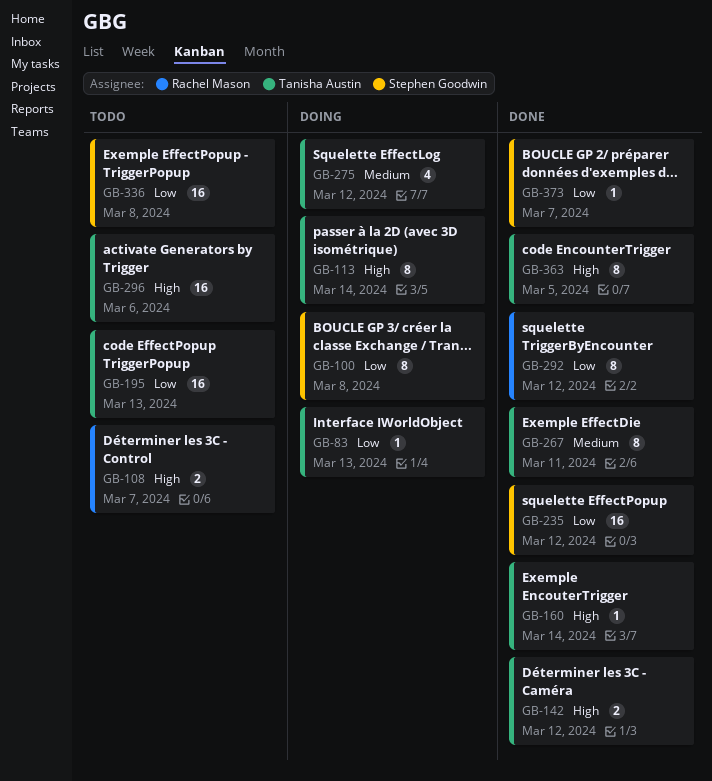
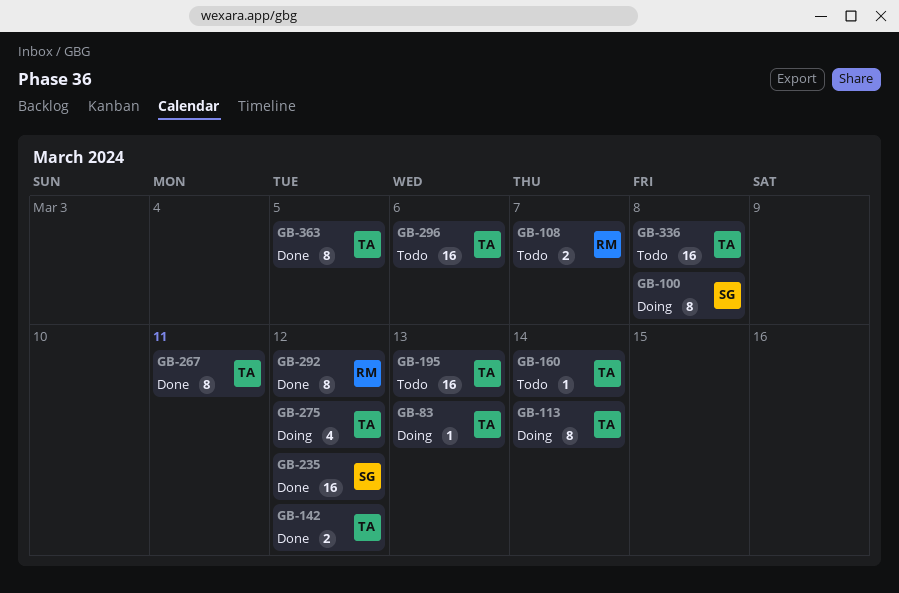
GB-160, status: Done -> Todo
GB-336, owner: Stephen Goodwin -> Tanisha Austin
GB-373: present -> none

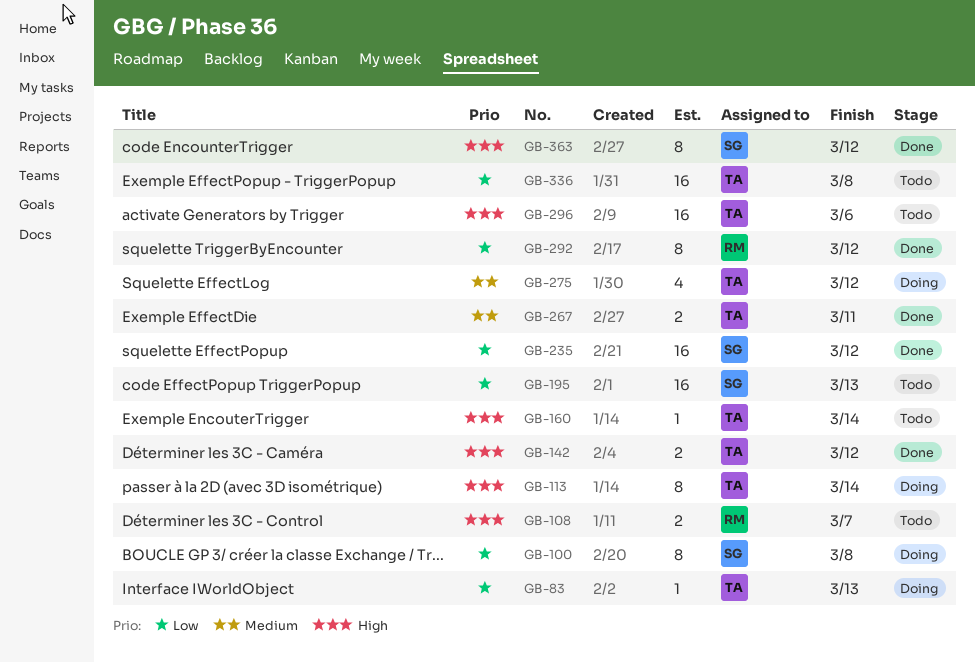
GB-195, owner: TA -> SG
GB-267, estimate: 8 -> 2
GB-363, owner: TA -> SG
GB-363, due: Mar 5 -> Mar 12

